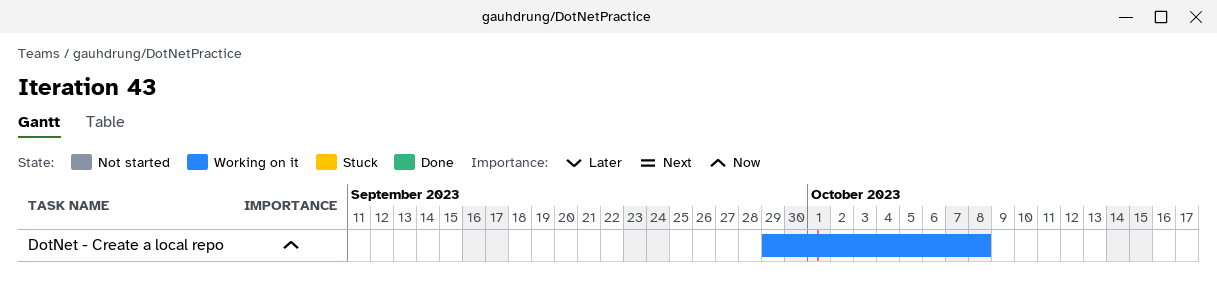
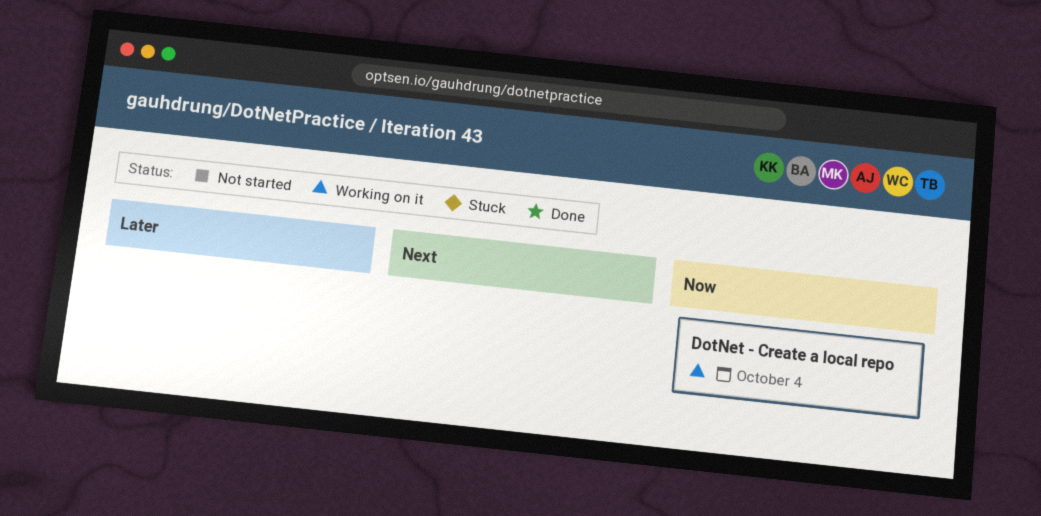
DotNet - Create a local repo, due: Oct 8 -> Oct 4

